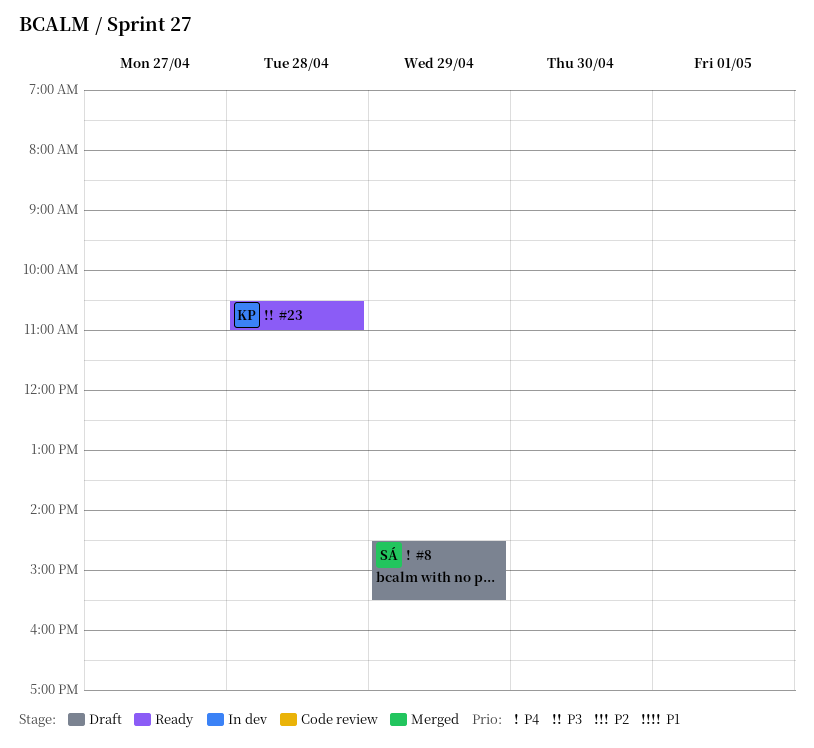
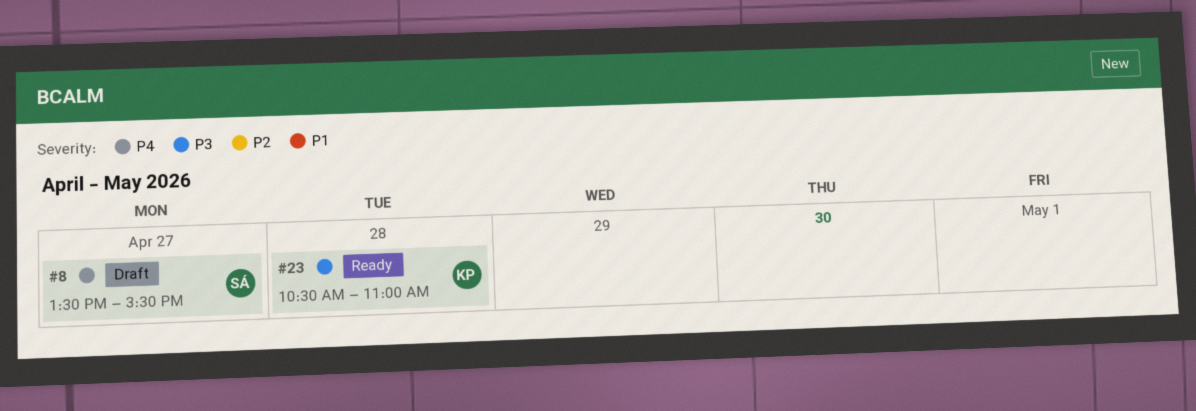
#8, day: Apr 29 -> Apr 27
#8, begins: 14:30 -> 13:30

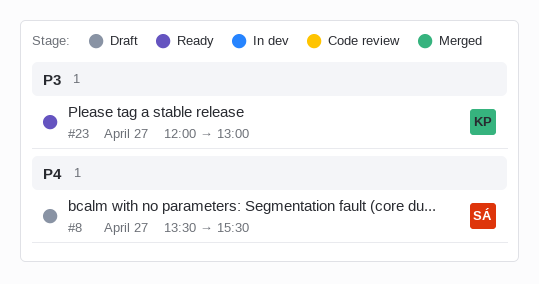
#23, day: Apr 28 -> Apr 27
#23, begins: 10:30 -> 12:00
#23, ends: 11:00 -> 13:00

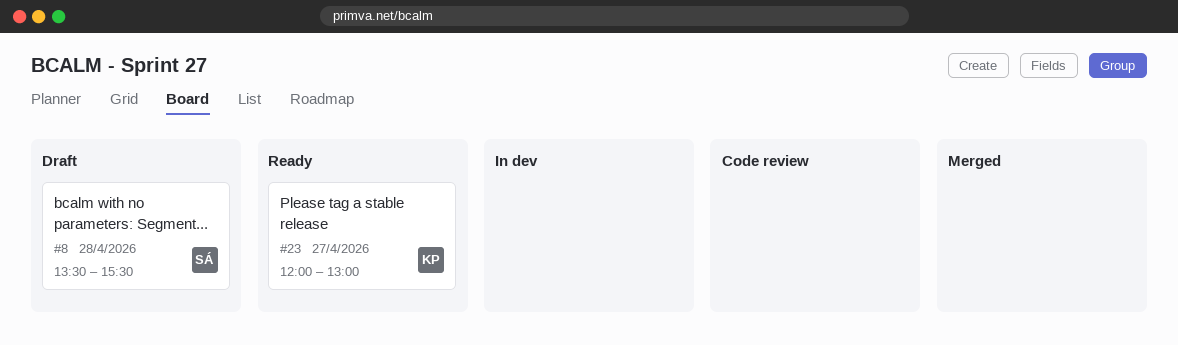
#8, day: Apr 27 -> Apr 28

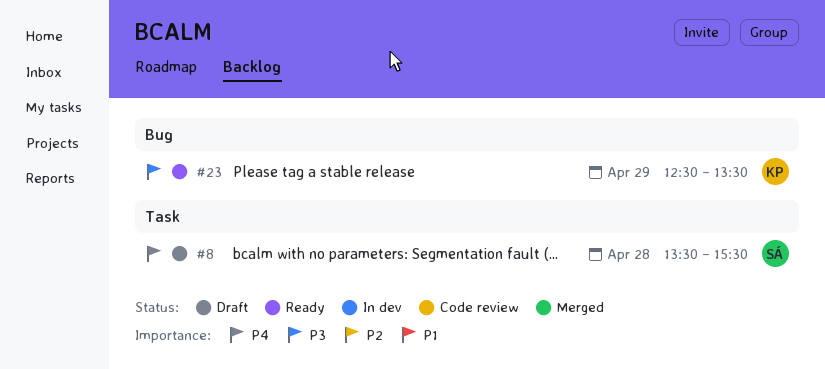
#23, day: Apr 27 -> Apr 29
#23, begins: 12:00 -> 12:30
#23, ends: 13:00 -> 13:30

